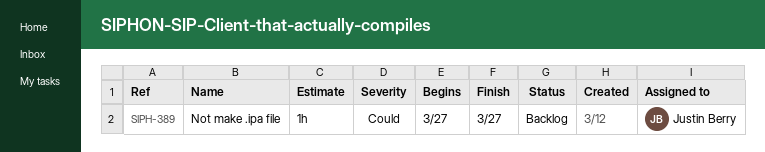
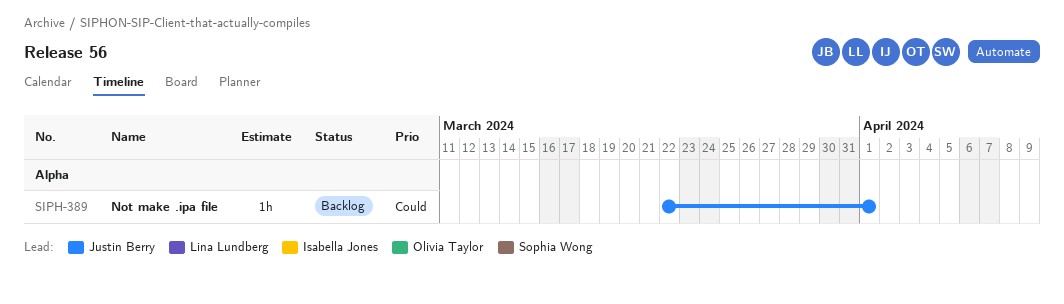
SIPH-389, start: Mar 27 -> Mar 22
SIPH-389, due: Mar 27 -> Apr 1

